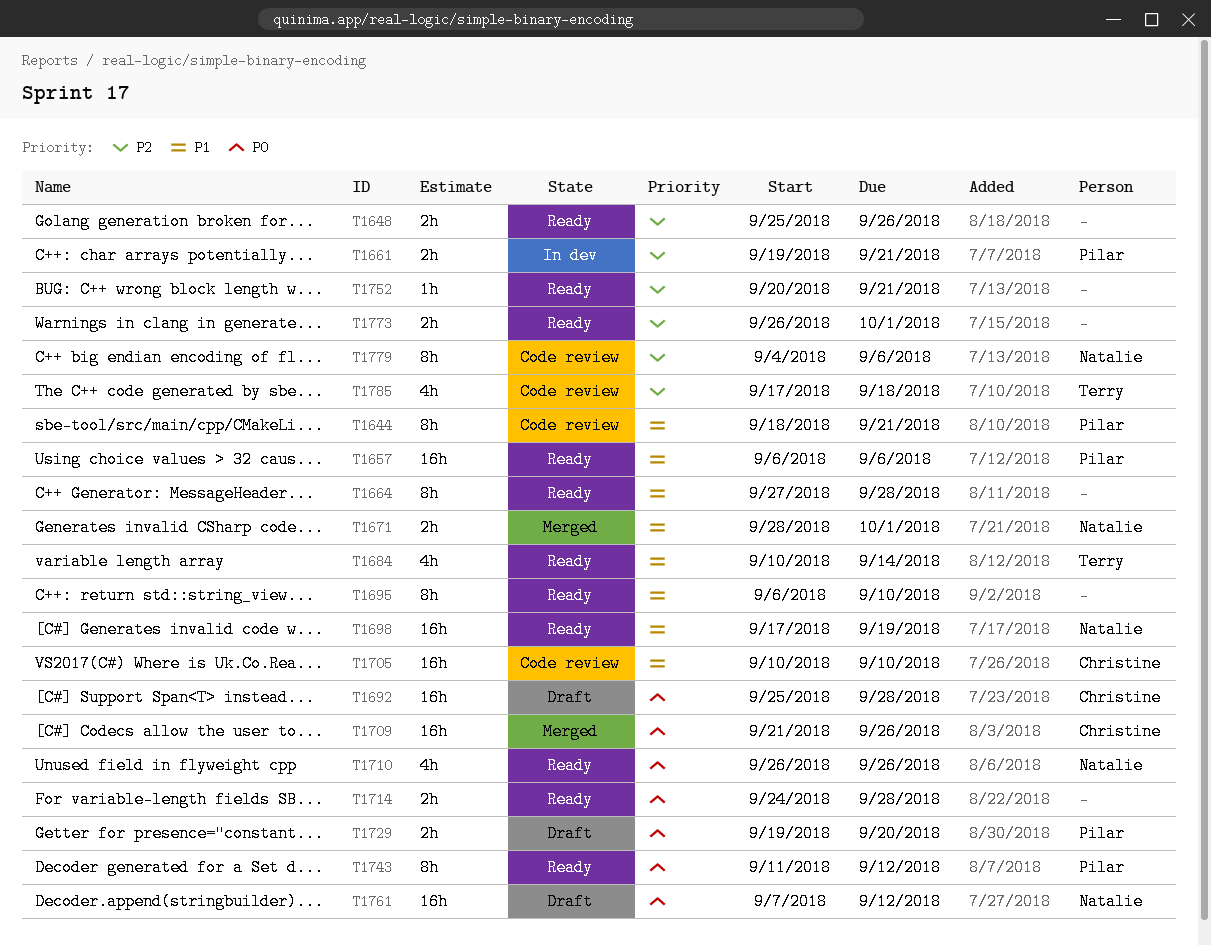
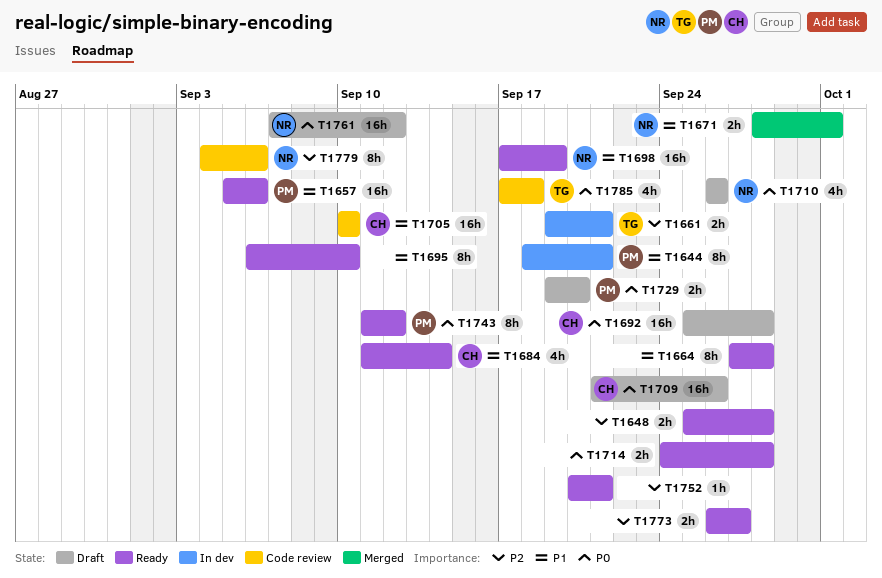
T1644, status: Code review -> In dev
T1648, due: Sep 26 -> Sep 28
T1657, start: Sep 6 -> Sep 5
T1661, owner: Pilar -> Terry
T1684, owner: Terry -> Christine
T1684, start: Sep 10 -> Sep 11
T1709, status: Merged -> Draft
T1710, status: Ready -> Draft
T1773, due: Oct 1 -> Sep 27
T1785, priority: P2 -> P0

